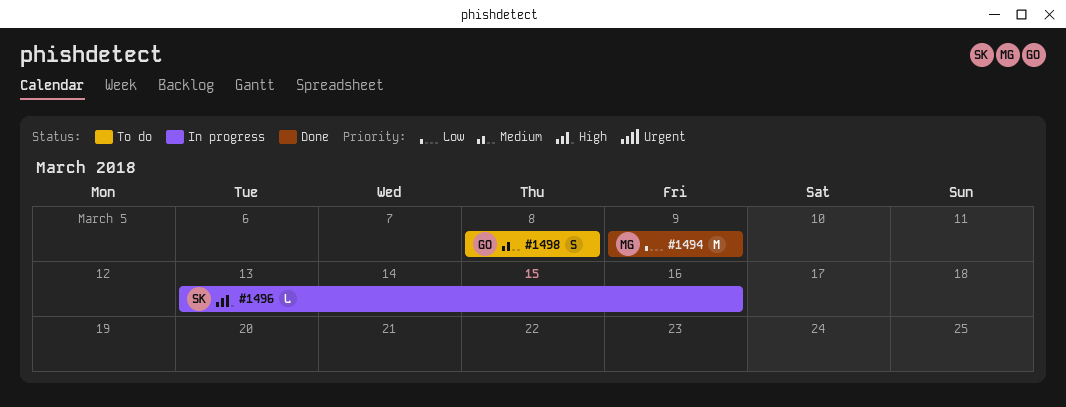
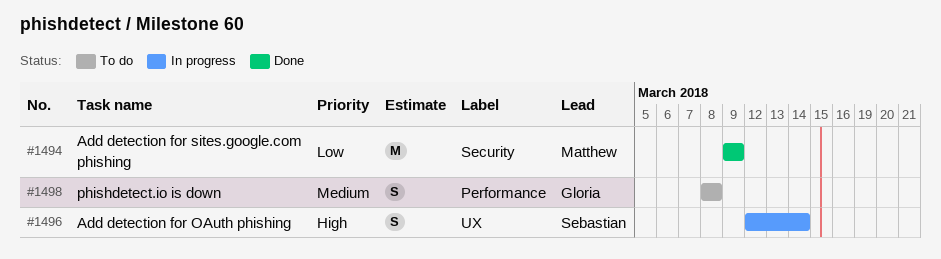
#1496, estimate: L -> S
#1496, start: Mar 13 -> Mar 12
#1496, due: Mar 16 -> Mar 14

